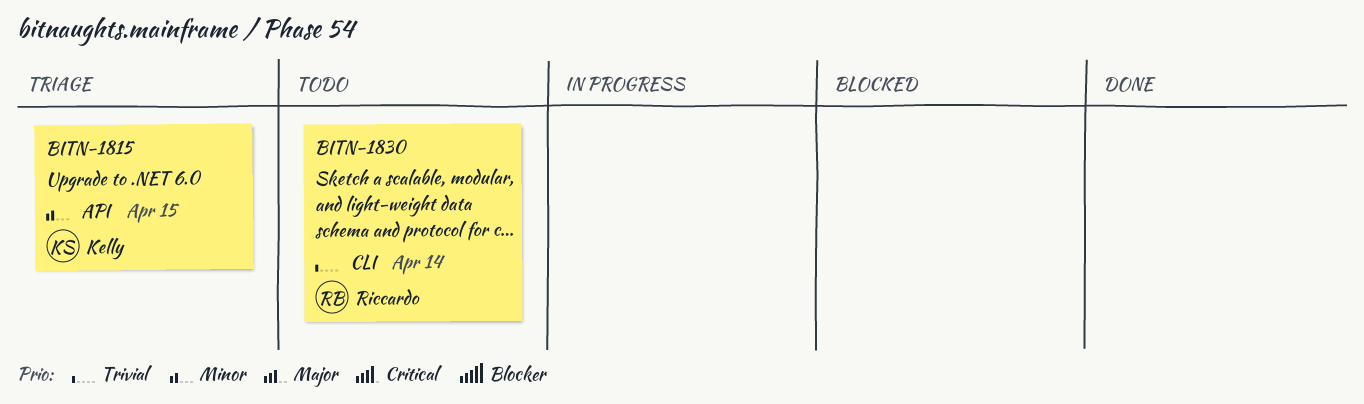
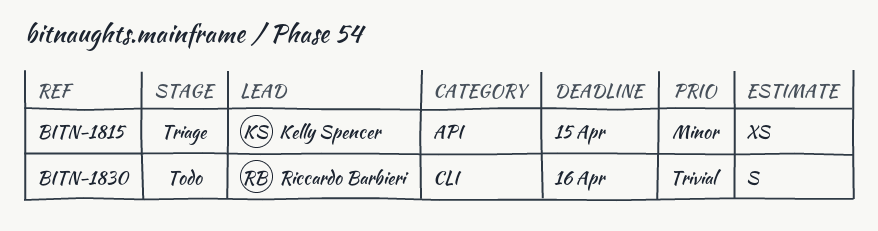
BITN-1830, due: Apr 14 -> Apr 16

